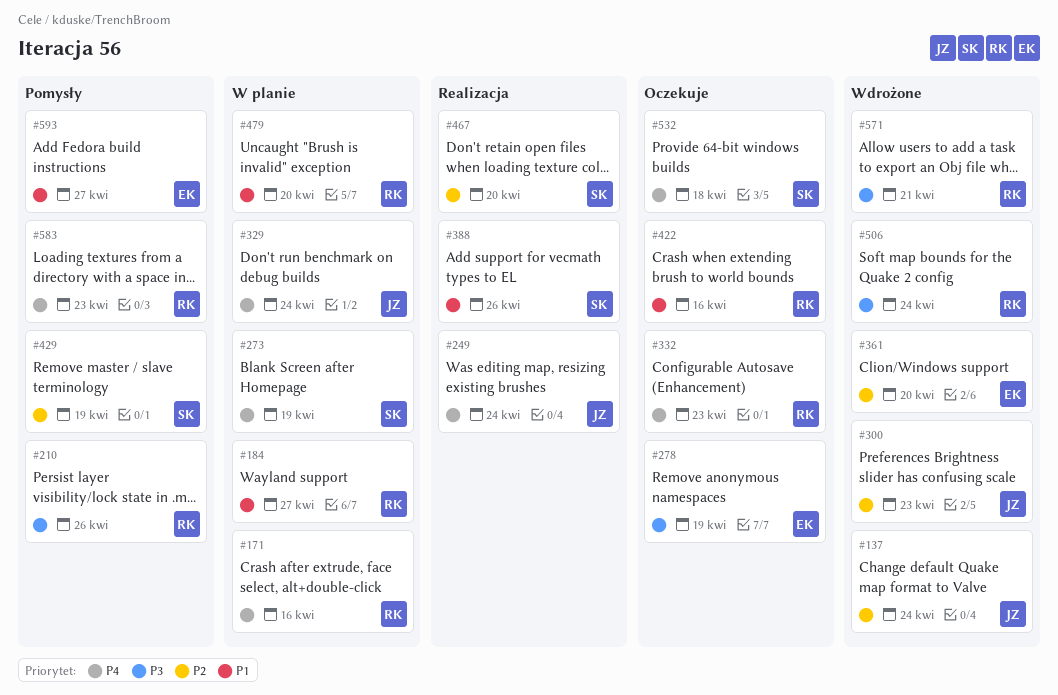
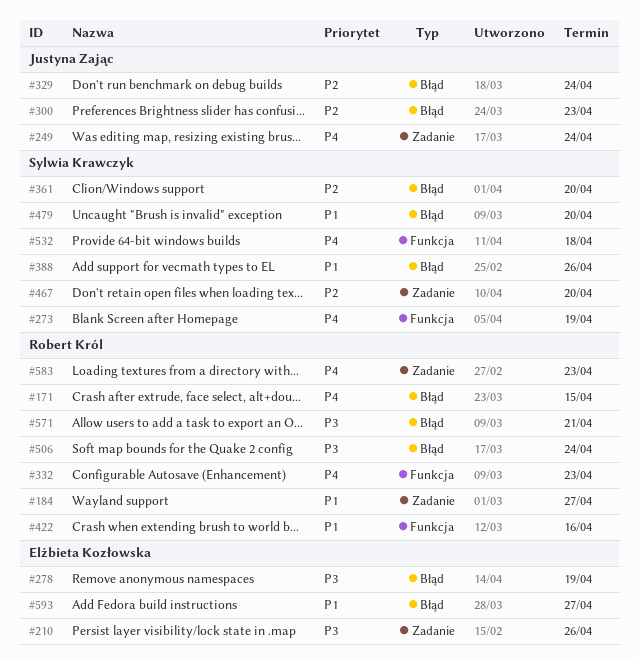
#137: present -> none
#171, due: Apr 16 -> Apr 15
#210, owner: Robert Król -> Elżbieta Kozłowska
#329, priority: P4 -> P2
#361, owner: Elżbieta Kozłowska -> Sylwia Krawczyk
#429: present -> none
#479, owner: Robert Król -> Sylwia Krawczyk

